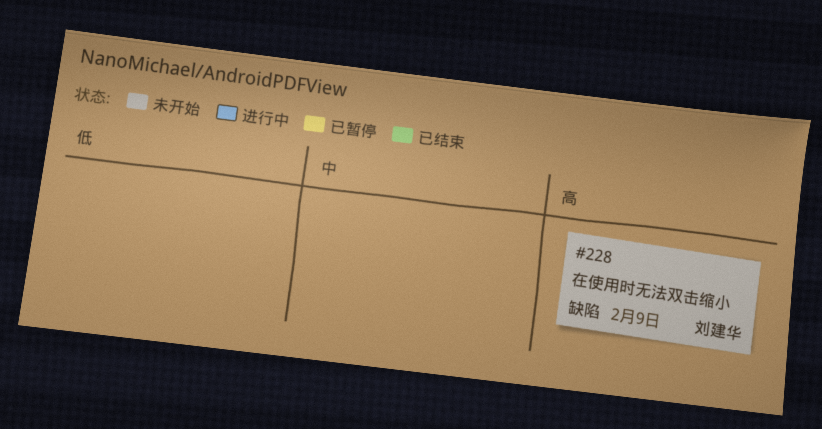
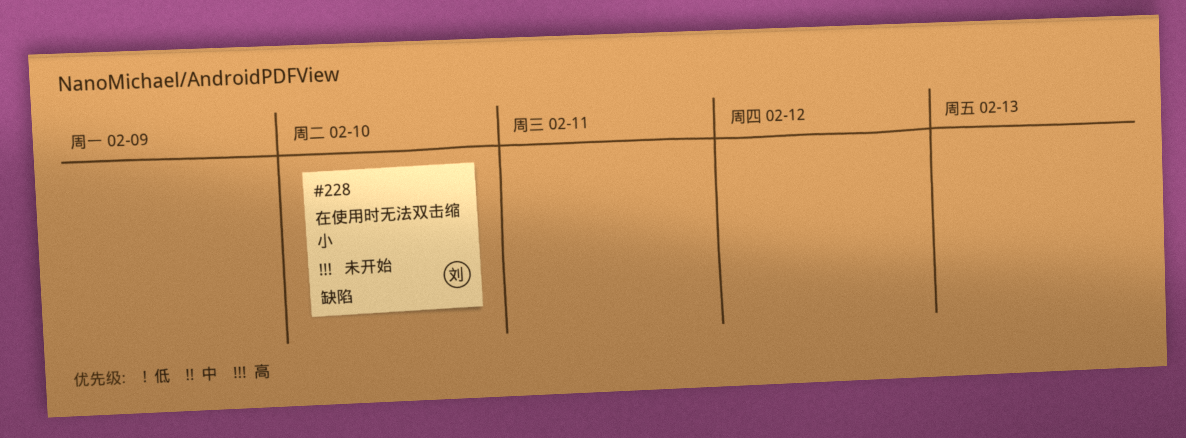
#228, due: Feb 9 -> Feb 10

